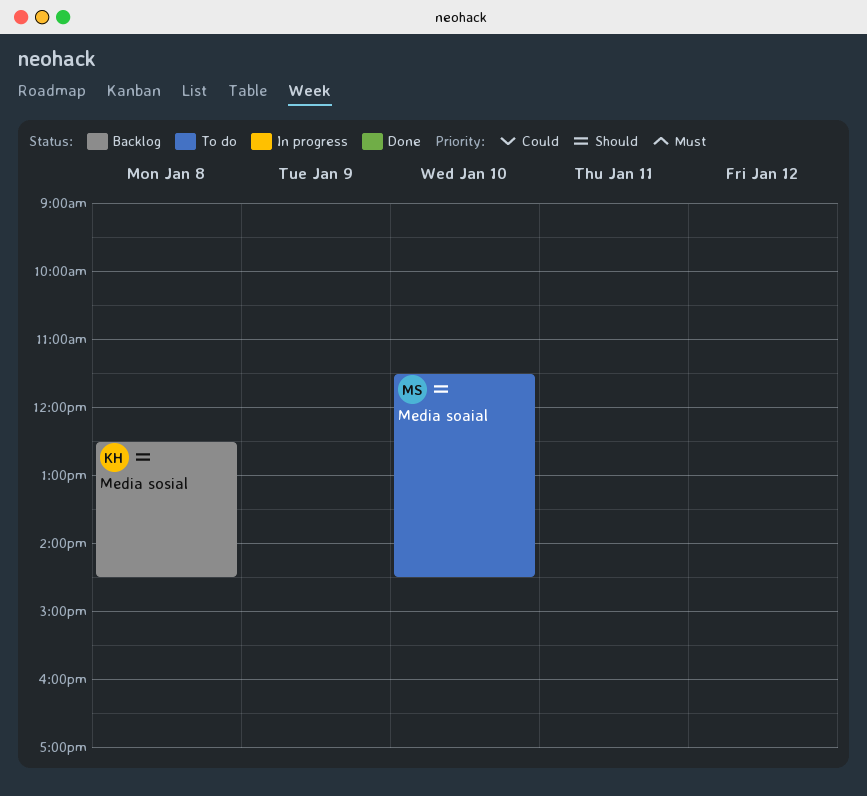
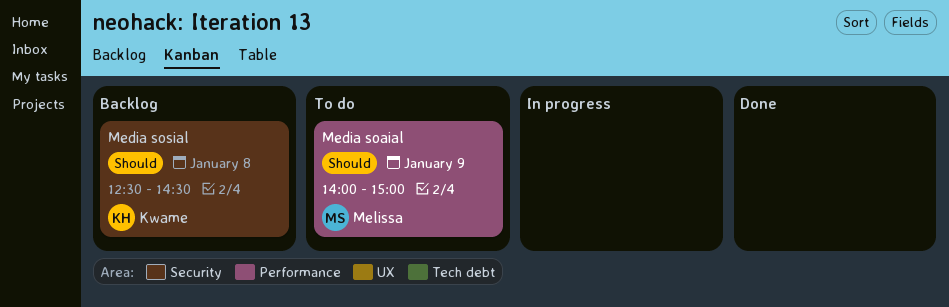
Media soaial, day: Jan 10 -> Jan 9
Media soaial, begins: 11:30 -> 14:00
Media soaial, ends: 14:30 -> 15:00

